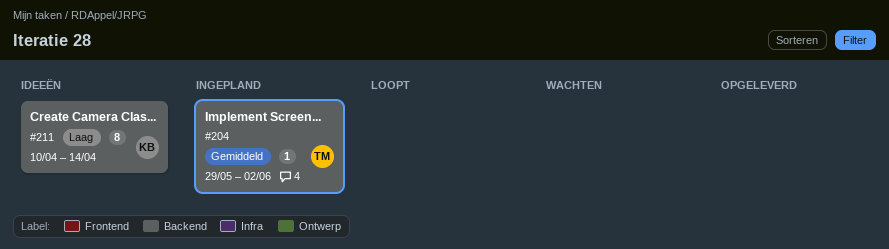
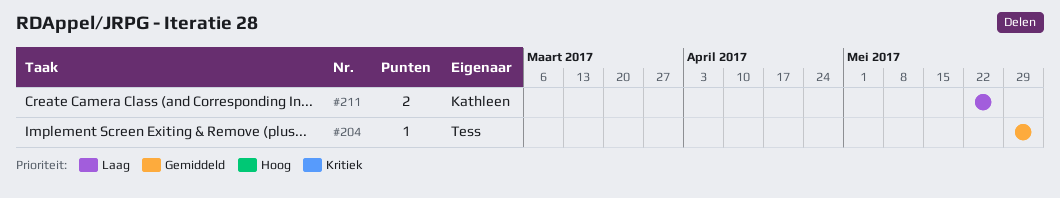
#211, estimate: 8 -> 2
#211, start: Apr 10 -> May 22
#211, due: Apr 14 -> May 26

